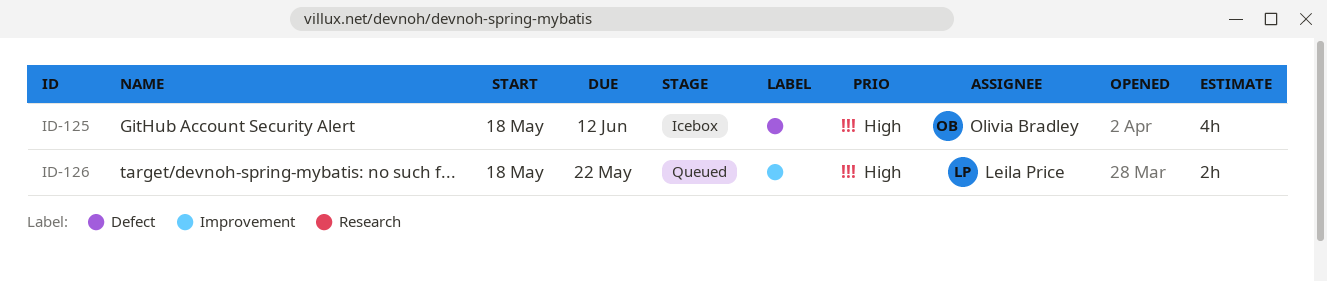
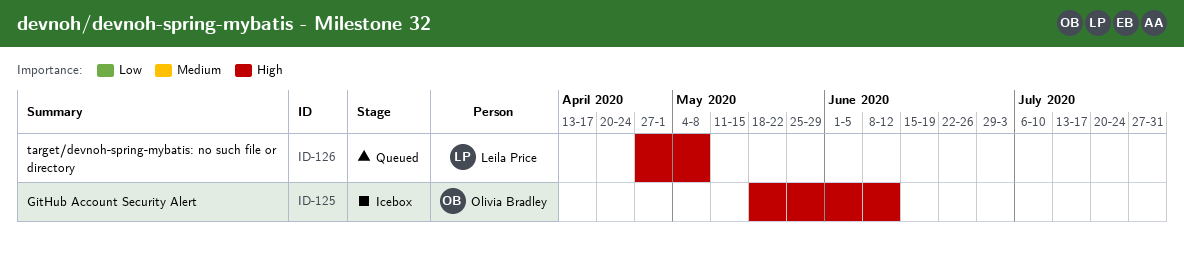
ID-126, start: May 18 -> Apr 27
ID-126, due: May 22 -> May 8

